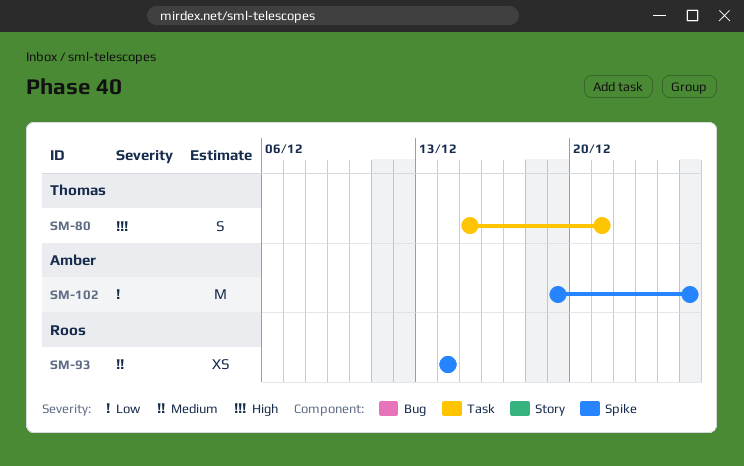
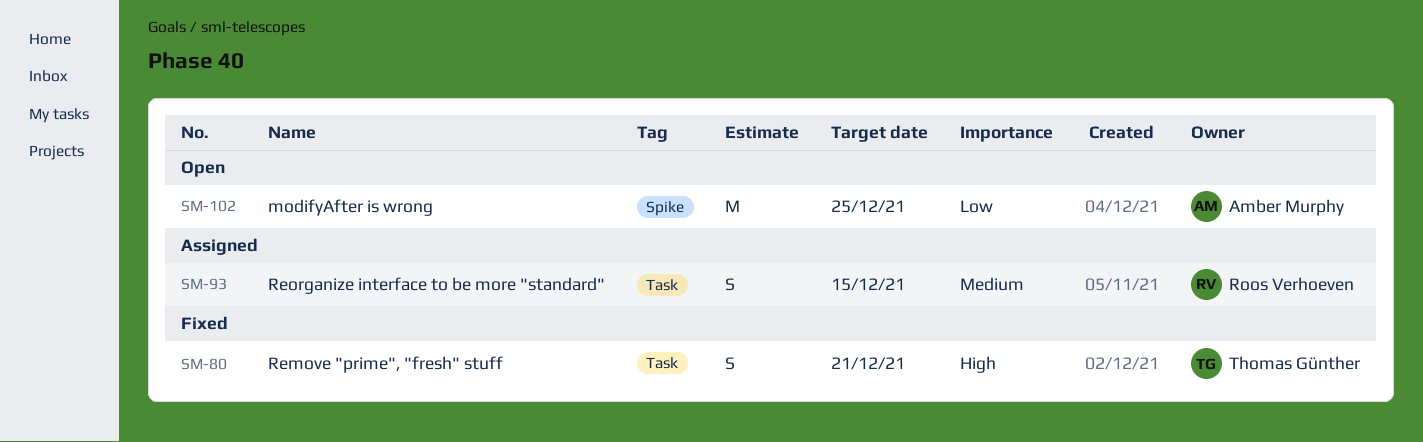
SM-93, label: Spike -> Task
SM-93, estimate: XS -> S
SM-93, due: Dec 14 -> Dec 15

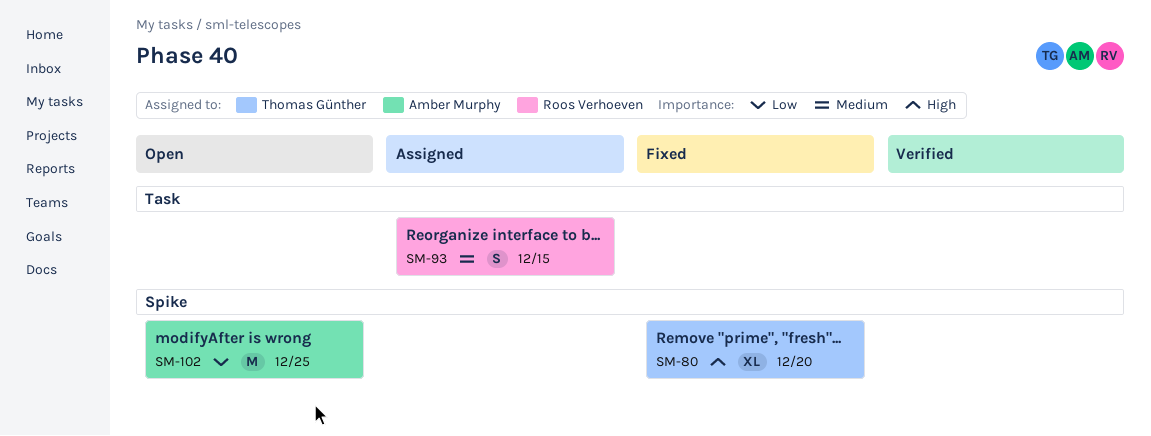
SM-80, label: Task -> Spike
SM-80, estimate: S -> XL
SM-80, due: Dec 21 -> Dec 20

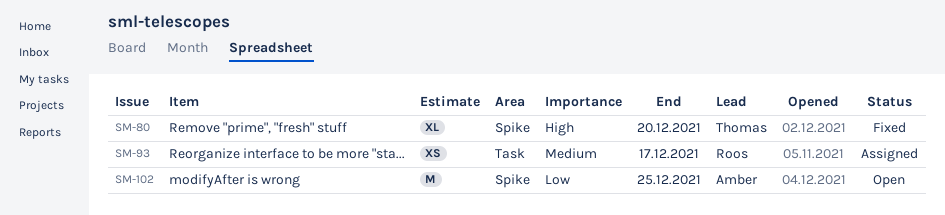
SM-93, estimate: S -> XS
SM-93, due: Dec 15 -> Dec 17

